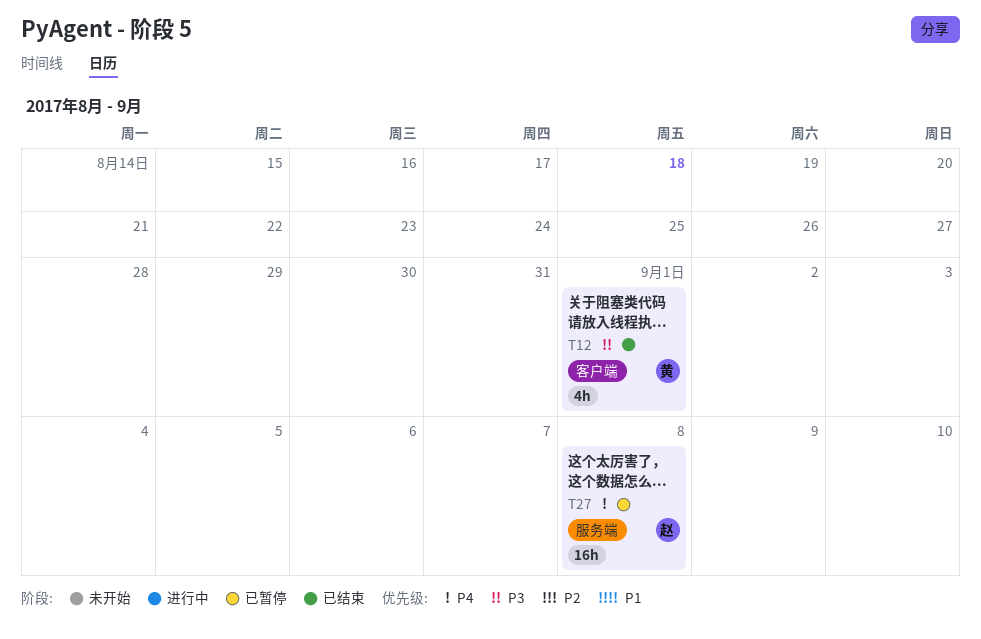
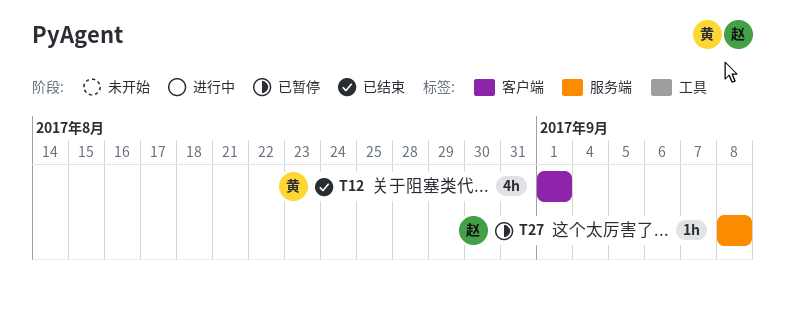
T27, estimate: 16h -> 1h

